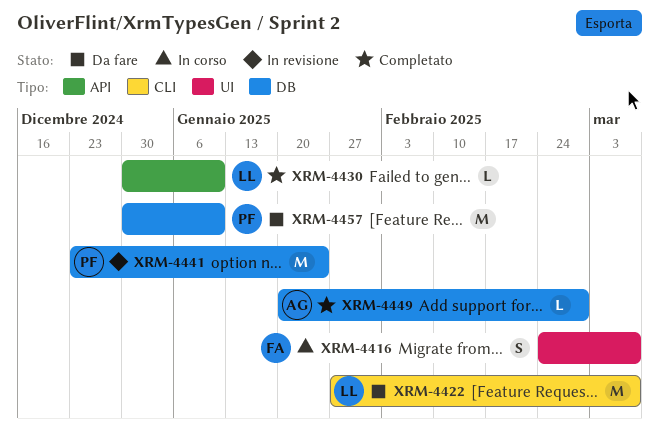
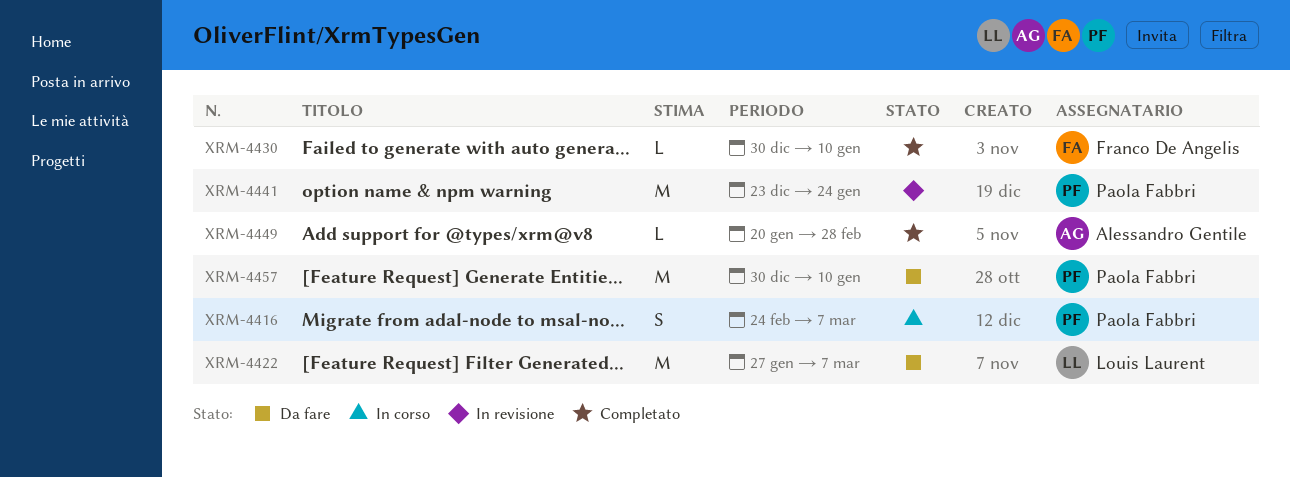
XRM-4416, owner: Franco De Angelis -> Paola Fabbri
XRM-4430, owner: Louis Laurent -> Franco De Angelis

